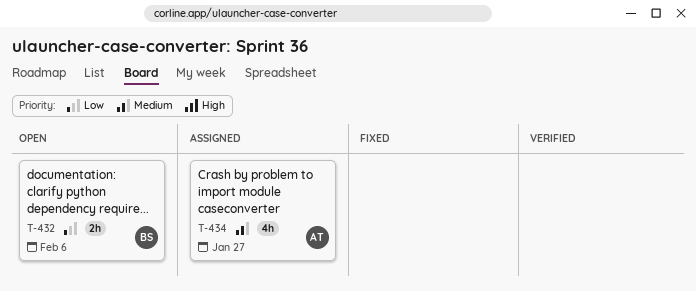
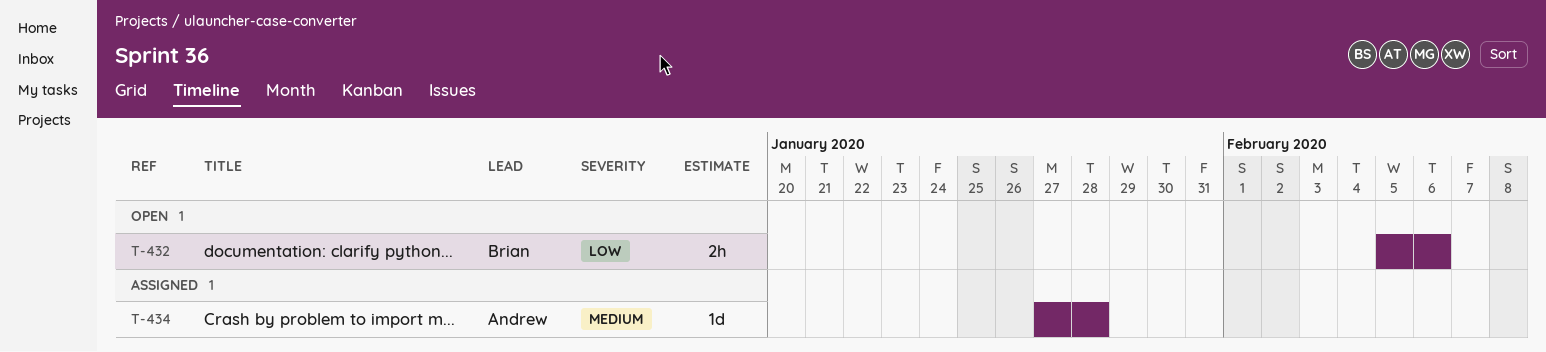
T-434, estimate: 4h -> 1d
T-434, due: Jan 27 -> Jan 28

